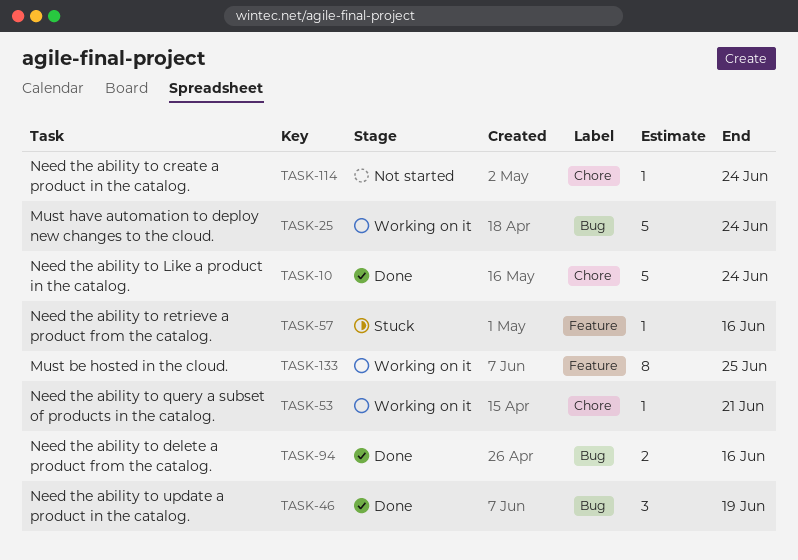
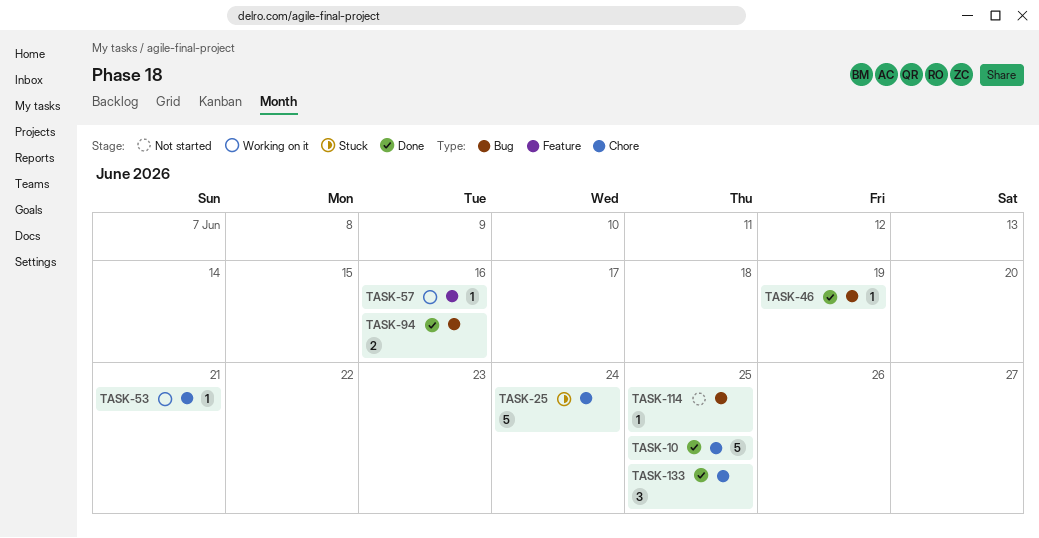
TASK-10, due: Jun 24 -> Jun 25
TASK-25, status: Working on it -> Stuck
TASK-25, label: Bug -> Chore
TASK-46, estimate: 3 -> 1
TASK-57, status: Stuck -> Working on it
TASK-114, label: Chore -> Bug
TASK-114, due: Jun 24 -> Jun 25
TASK-133, status: Working on it -> Done
TASK-133, label: Feature -> Chore
TASK-133, estimate: 8 -> 3

